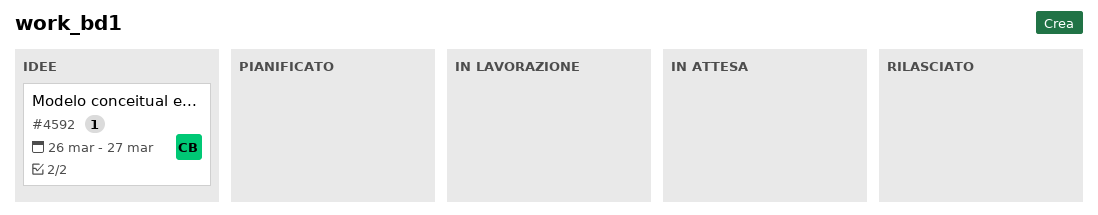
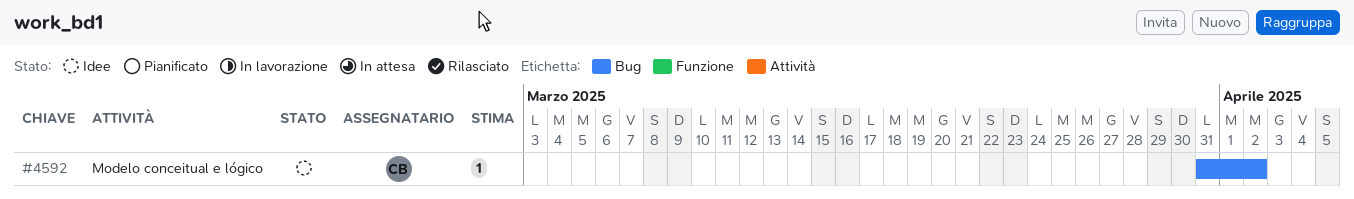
#4592, start: Mar 26 -> Mar 31
#4592, due: Mar 27 -> Apr 2

